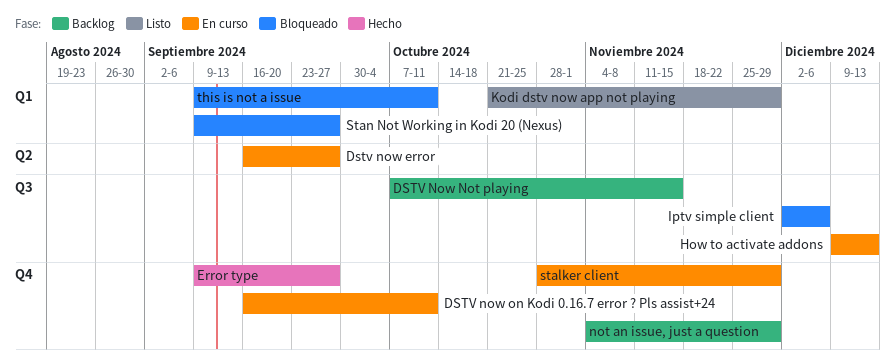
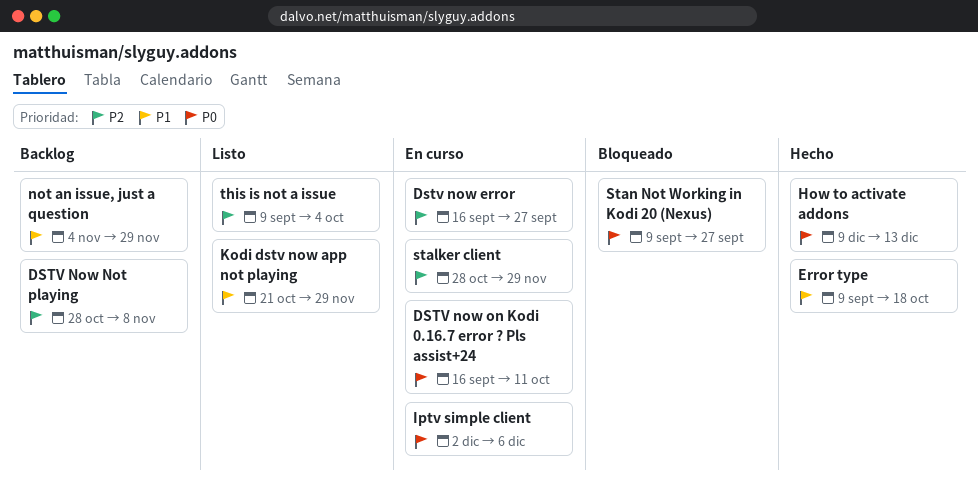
DSTV Now Not playing, start: Oct 7 -> Oct 28
DSTV Now Not playing, due: Nov 15 -> Nov 8
Error type, due: Sep 27 -> Oct 18
How to activate addons, status: En curso -> Hecho
Iptv simple client, status: Bloqueado -> En curso
this is not a issue, status: Bloqueado -> Listo
this is not a issue, due: Oct 11 -> Oct 4

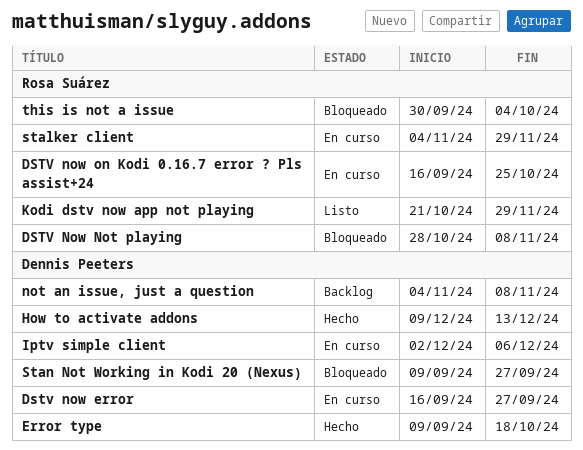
DSTV Now Not playing, status: Backlog -> Bloqueado
DSTV now on Kodi 0.16.7 error ? Pls assist+24, due: Oct 11 -> Oct 25
not an issue, just a question, due: Nov 29 -> Nov 8
stalker client, start: Oct 28 -> Nov 4
this is not a issue, status: Listo -> Bloqueado
this is not a issue, start: Sep 9 -> Sep 30

